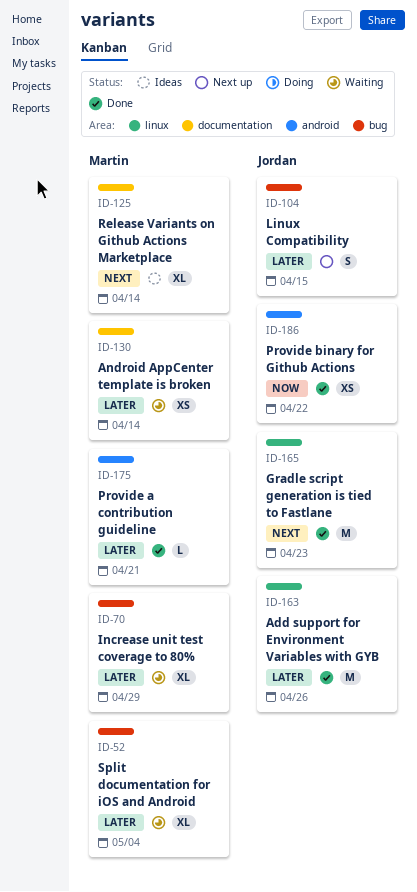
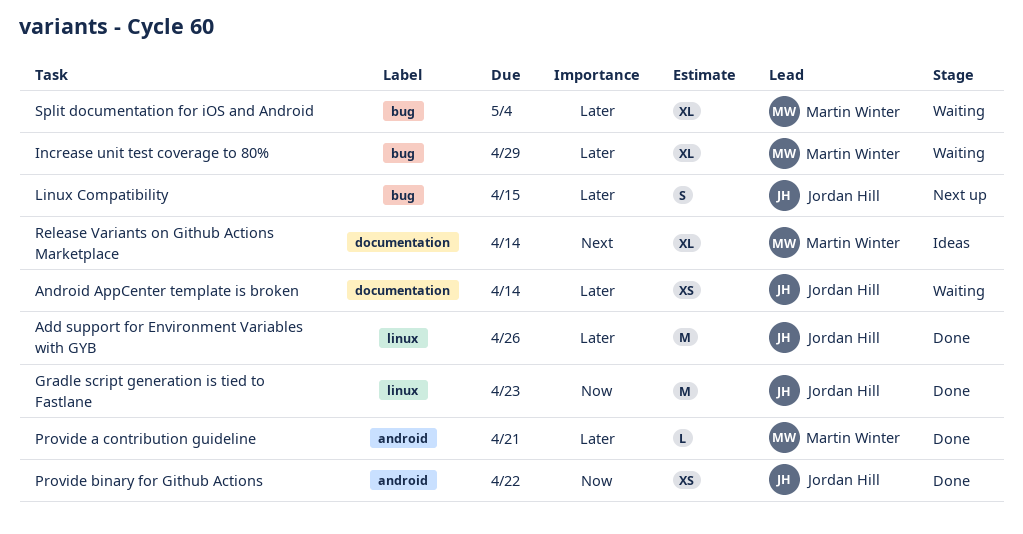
Android AppCenter template is broken, owner: Martin Winter -> Jordan Hill
Gradle script generation is tied to Fastlane, priority: Next -> Now

